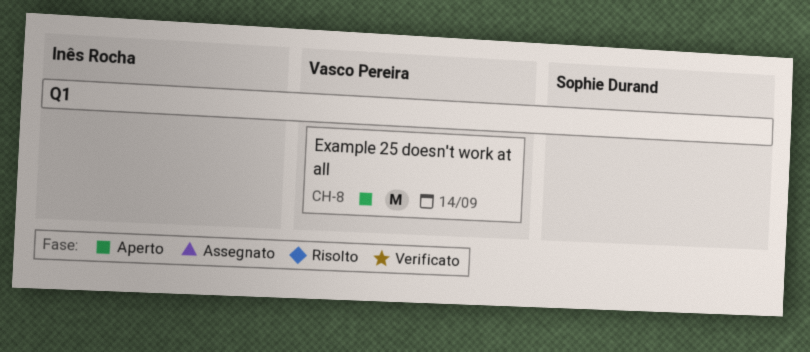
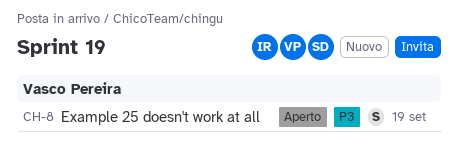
CH-8, estimate: M -> S
CH-8, due: Sep 14 -> Sep 19

